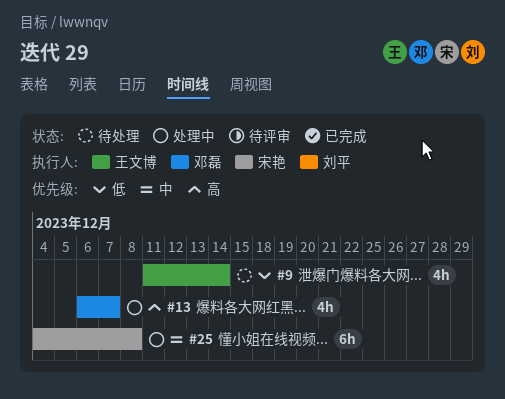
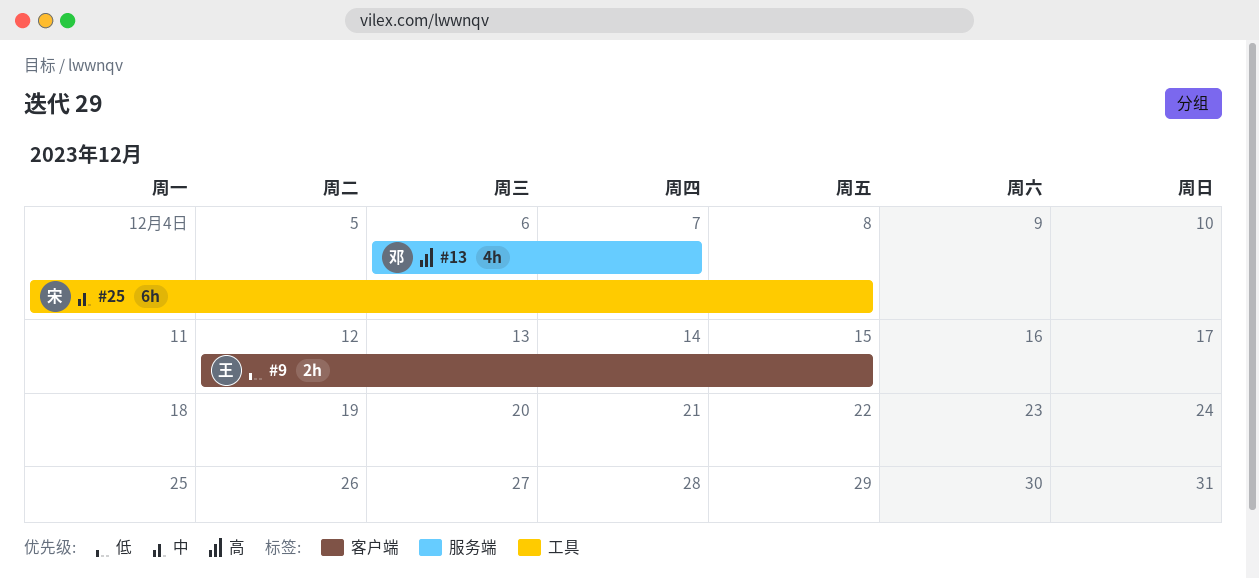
#9, estimate: 4h -> 2h
#9, start: Dec 11 -> Dec 12
#9, due: Dec 14 -> Dec 15

